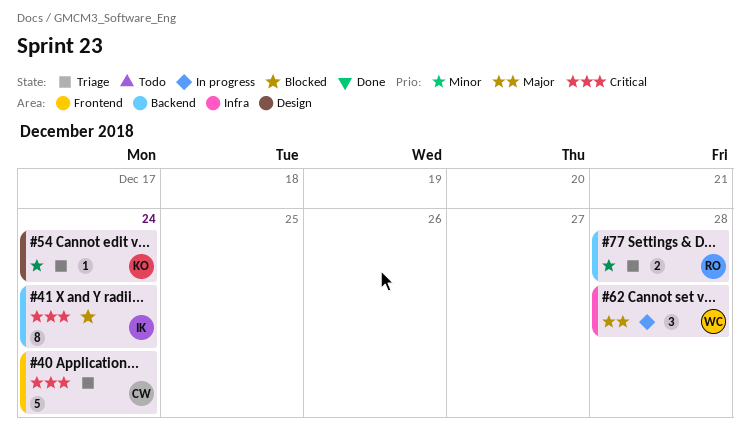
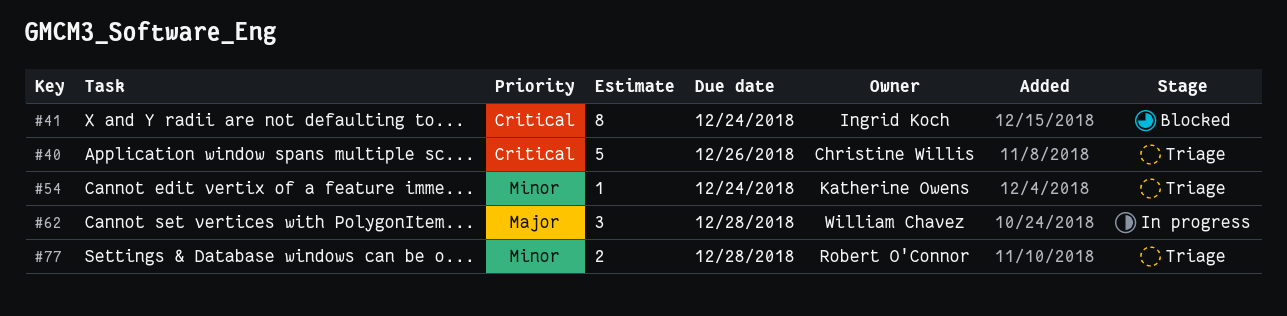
#40, due: Dec 24 -> Dec 26

